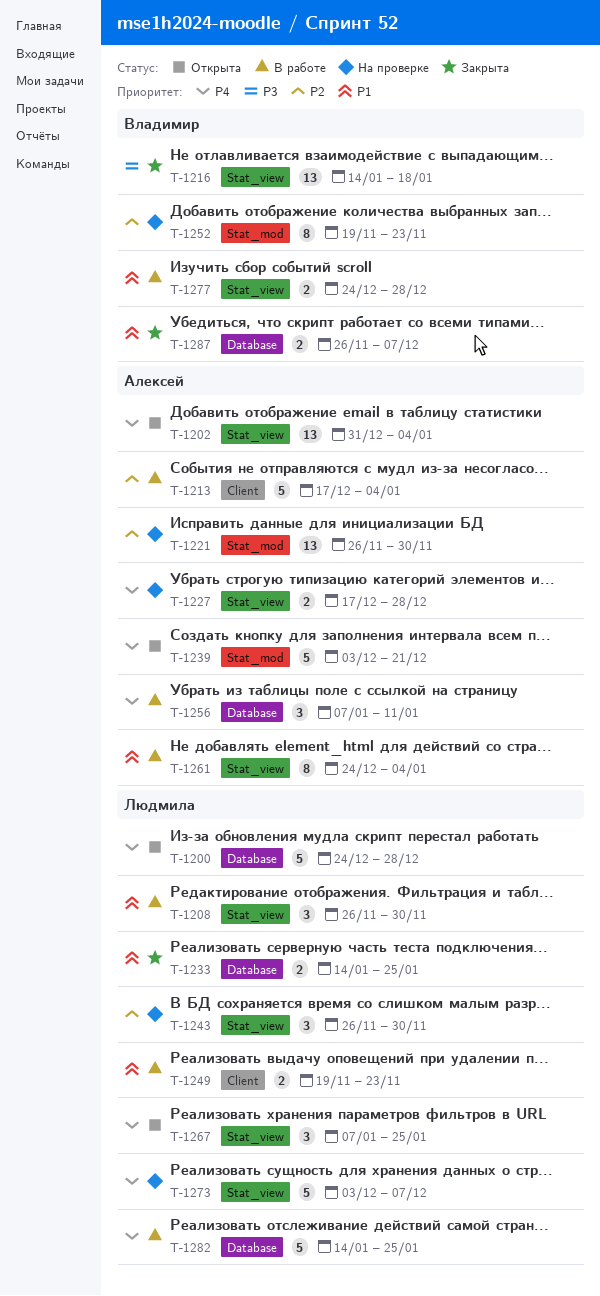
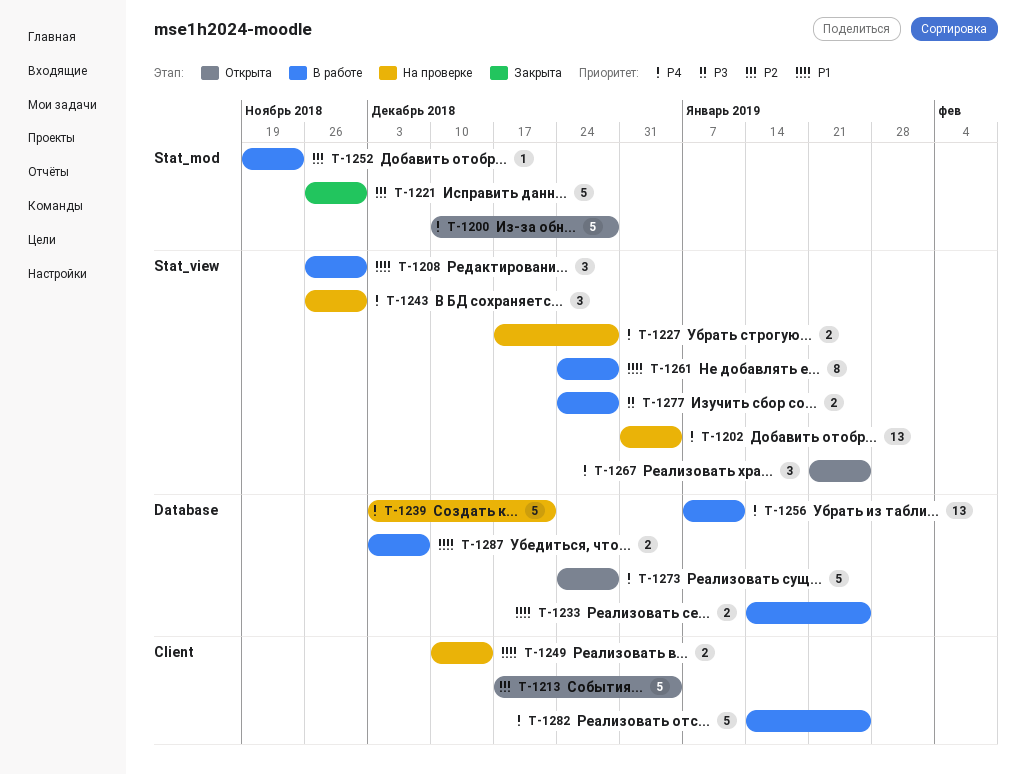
T-1200, label: Database -> Stat_mod
T-1200, start: Dec 24 -> Dec 10
T-1202, status: Открыта -> На проверке
T-1213, status: В работе -> Открыта
T-1216: present -> none
T-1221, status: На проверке -> Закрыта
T-1221, estimate: 13 -> 5
T-1233, status: Закрыта -> В работе
T-1239, status: Открыта -> На проверке
T-1239, label: Stat_mod -> Database
T-1243, priority: P2 -> P4
T-1249, status: В работе -> На проверке
T-1249, start: Nov 19 -> Dec 10
T-1249, due: Nov 23 -> Dec 14
T-1252, status: На проверке -> В работе
T-1252, estimate: 8 -> 1
T-1256, estimate: 3 -> 13
T-1261, due: Jan 4 -> Dec 28
T-1267, start: Jan 7 -> Jan 21
T-1273, status: На проверке -> Открыта
T-1273, label: Stat_view -> Database
T-1273, start: Dec 3 -> Dec 24
T-1273, due: Dec 7 -> Dec 28
T-1277, priority: P1 -> P3
T-1282, label: Database -> Client
T-1287, status: Закрыта -> В работе
T-1287, start: Nov 26 -> Dec 3

